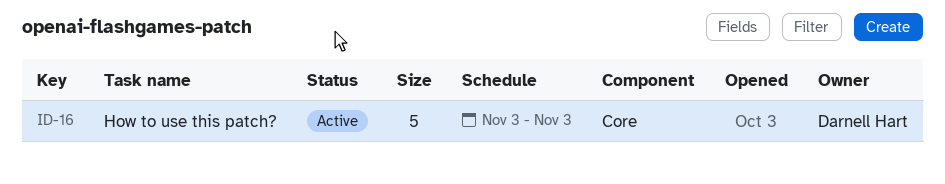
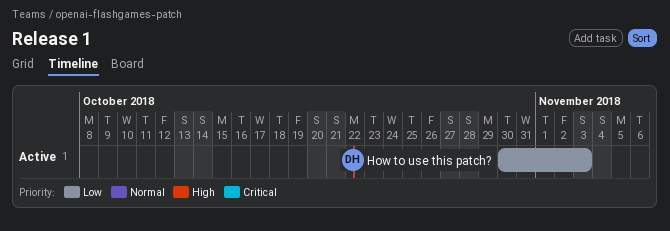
How to use this patch?, start: Nov 3 -> Oct 30

